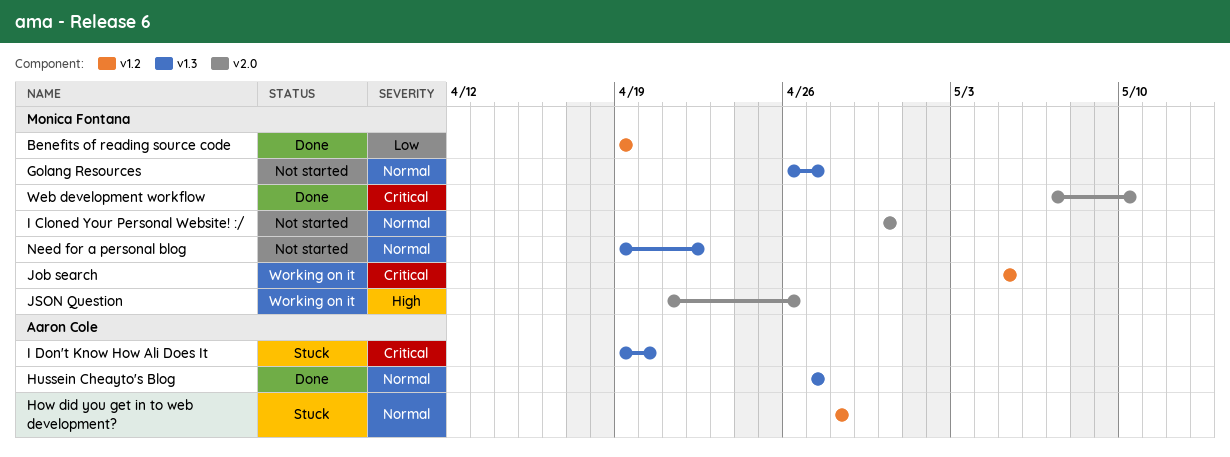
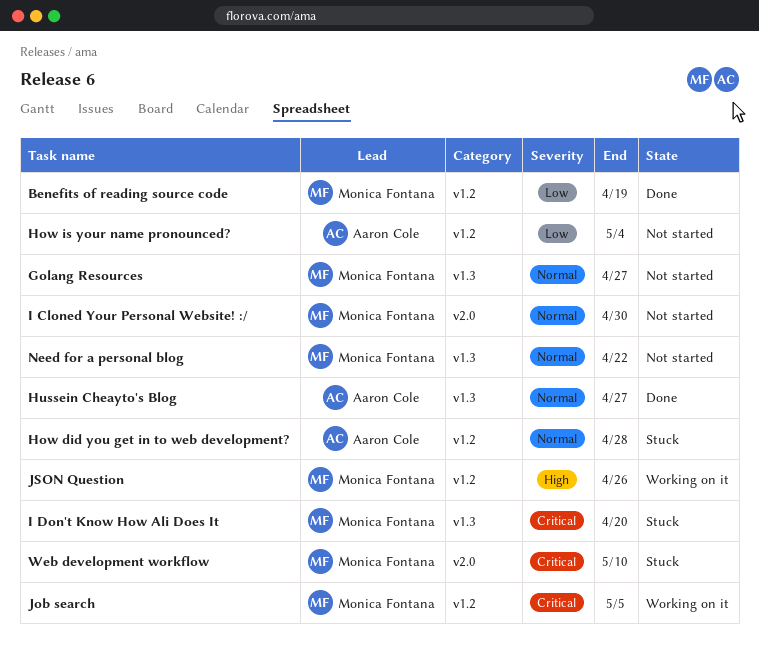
How is your name pronounced?: none -> present
I Don't Know How Ali Does It, owner: Aaron Cole -> Monica Fontana
JSON Question, label: v2.0 -> v1.2
Web development workflow, status: Done -> Stuck

